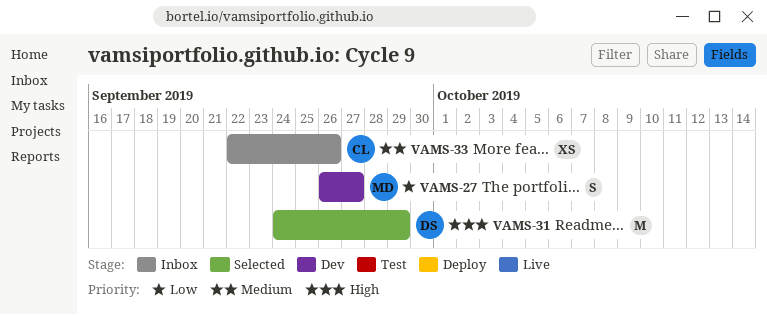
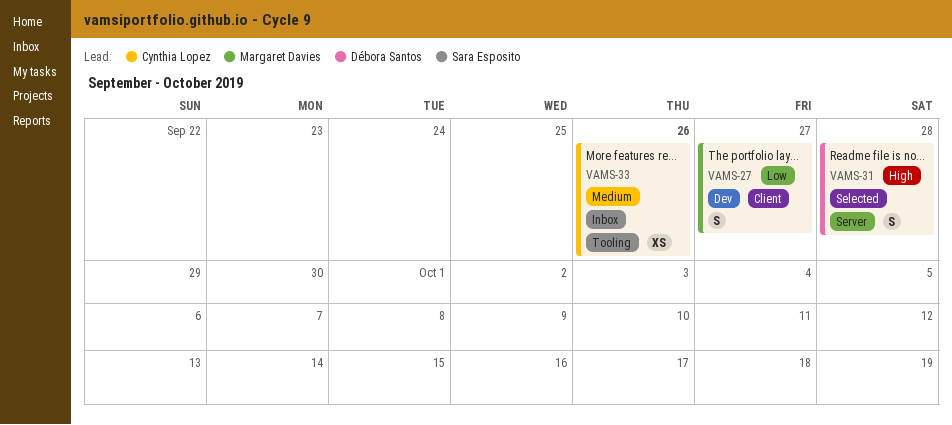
VAMS-31, estimate: M -> S
VAMS-31, due: Sep 29 -> Sep 28

